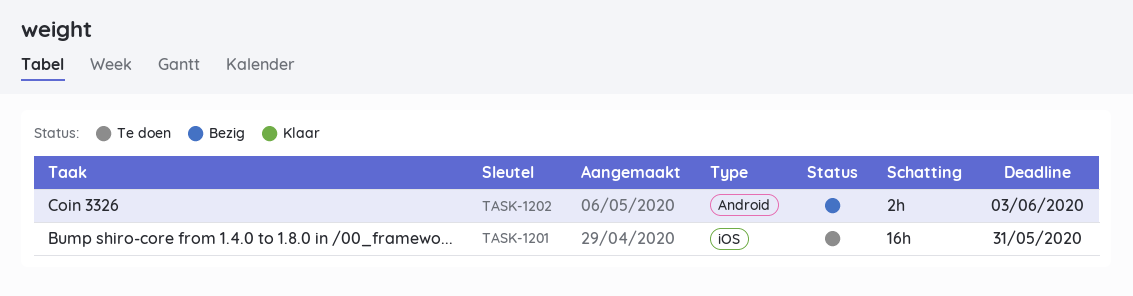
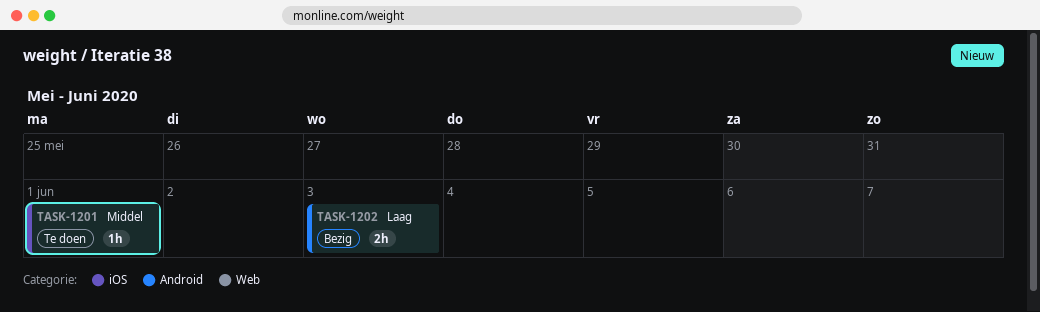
TASK-1201, estimate: 16h -> 1h
TASK-1201, due: May 31 -> Jun 1

